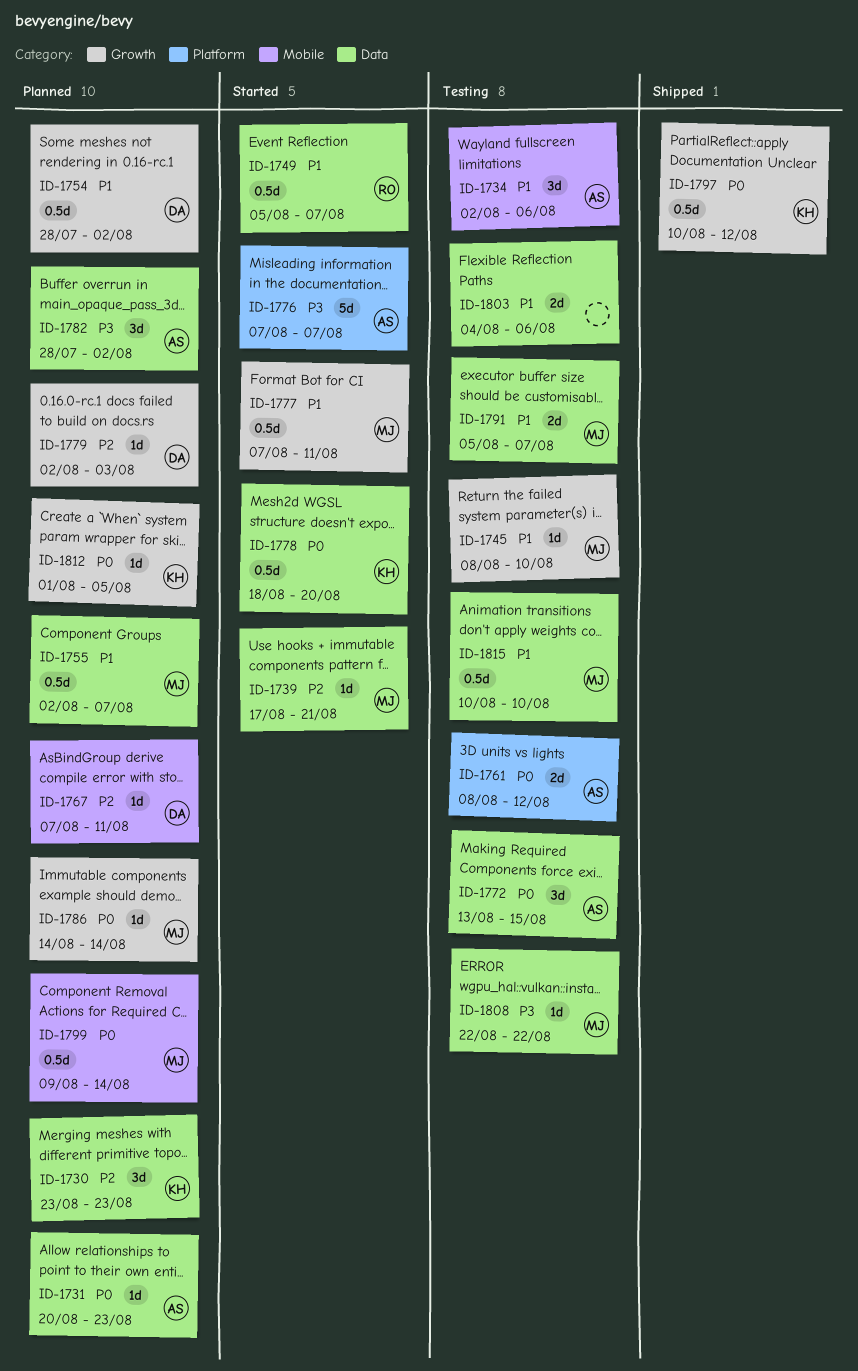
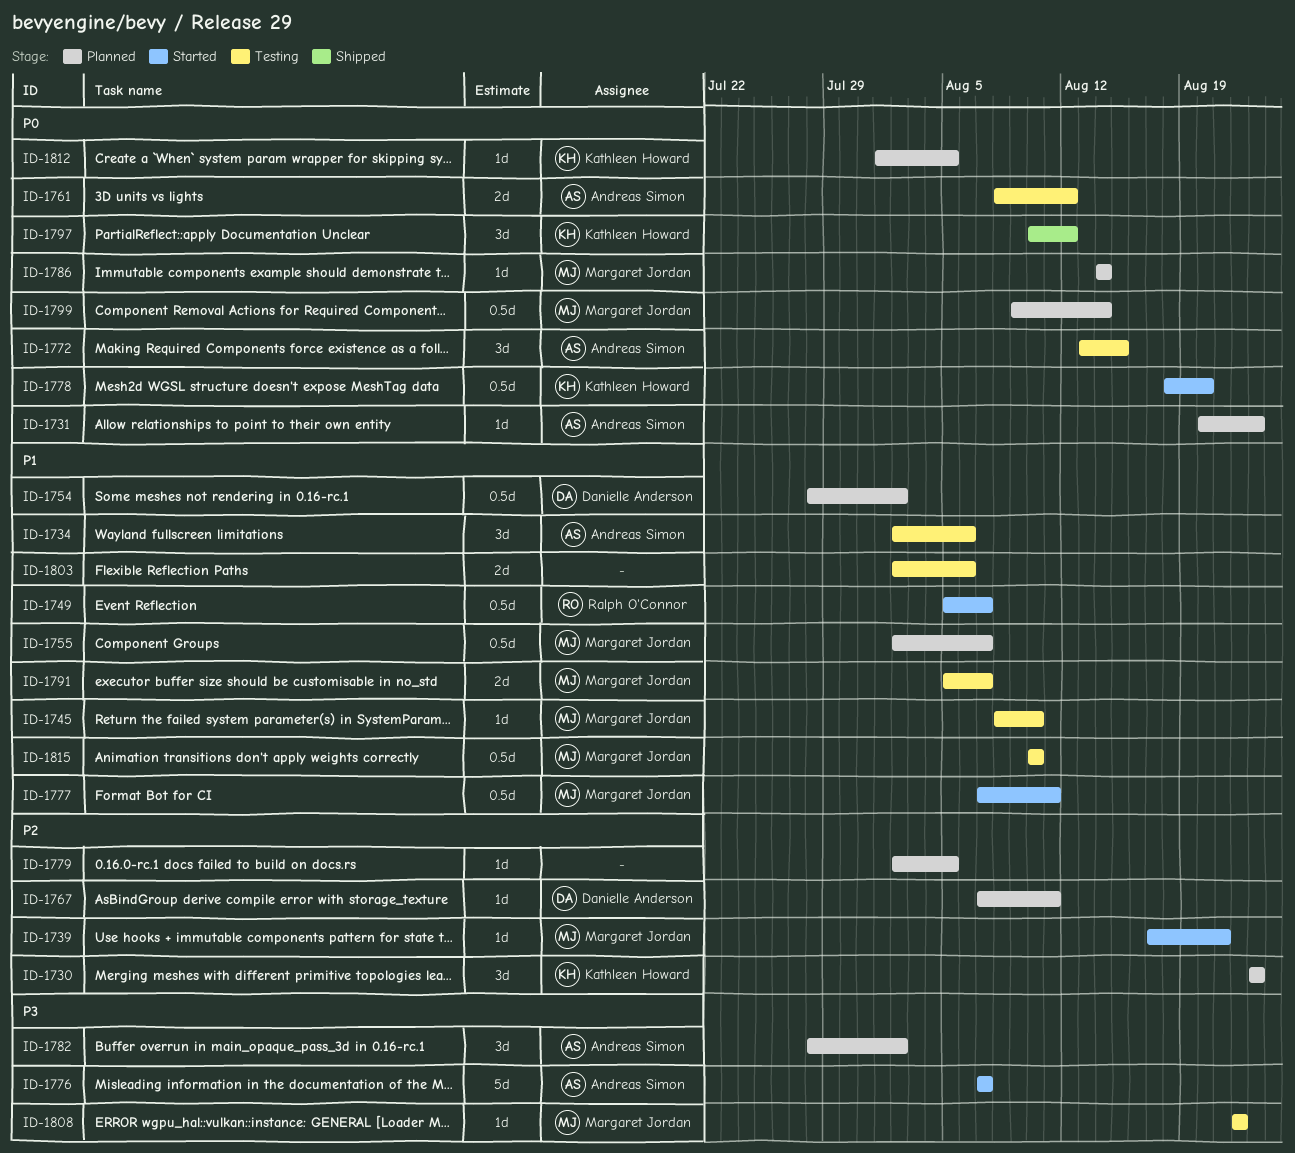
ID-1779, owner: Danielle Anderson -> none
ID-1779, due: Aug 3 -> Aug 5
ID-1797, estimate: 0.5d -> 3d
ID-1803, start: Aug 4 -> Aug 2

